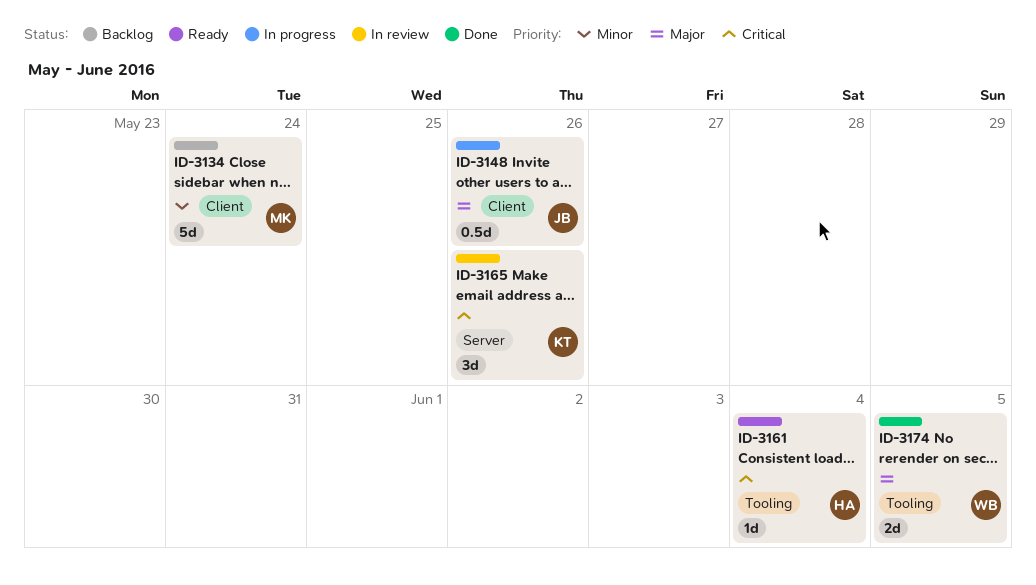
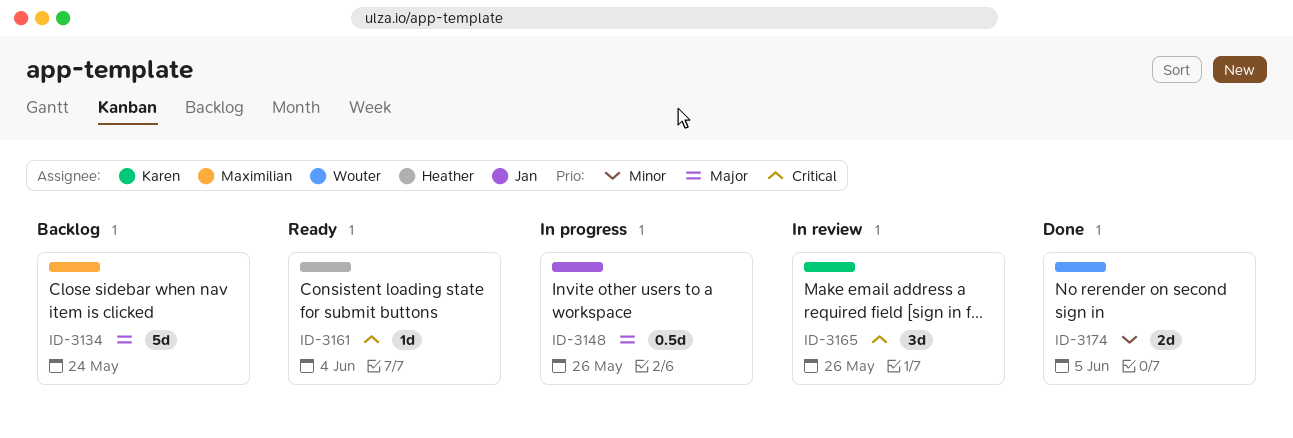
ID-3134, priority: Minor -> Major
ID-3174, priority: Major -> Minor

